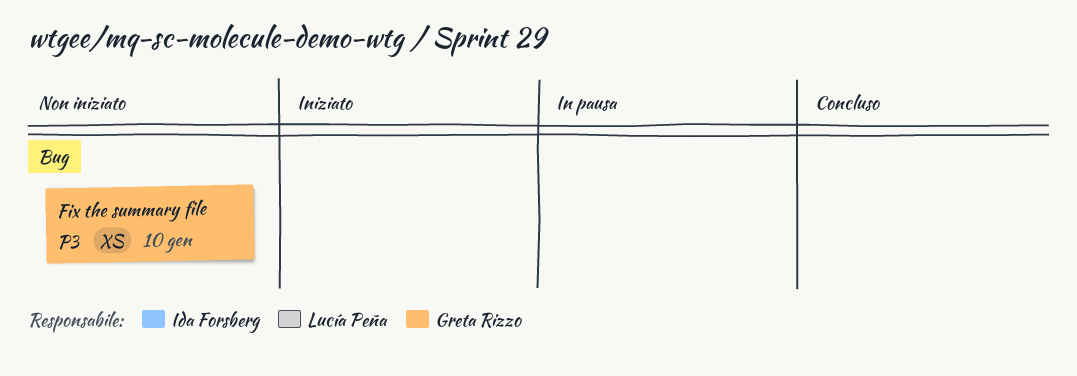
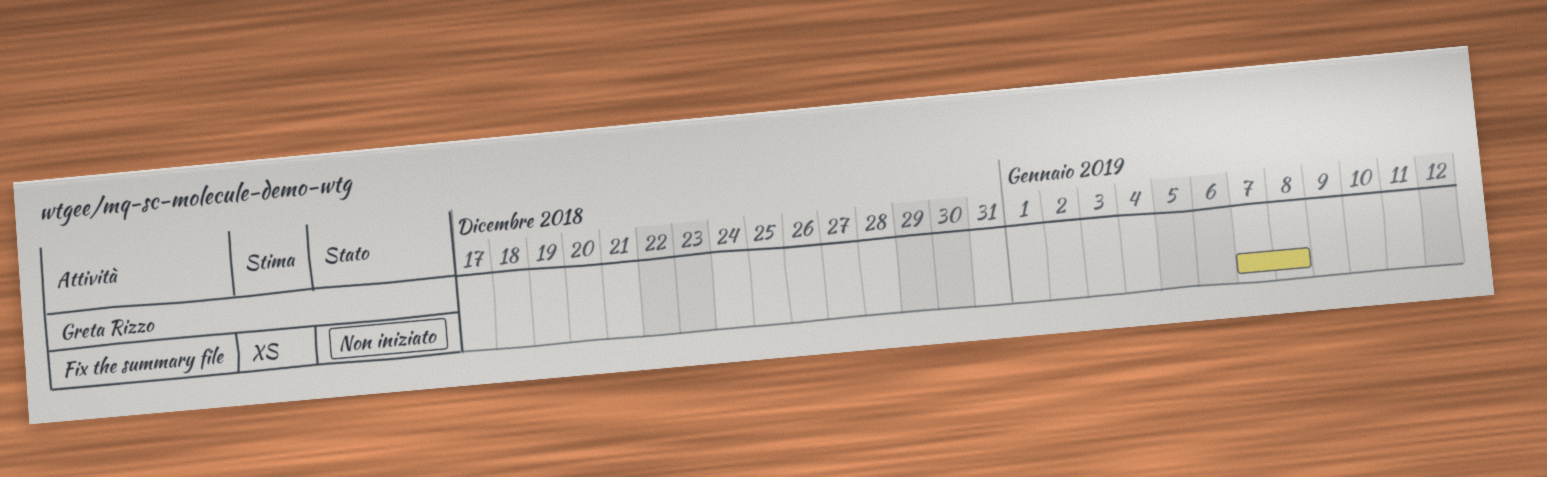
Fix the summary file, due: Jan 10 -> Jan 8

